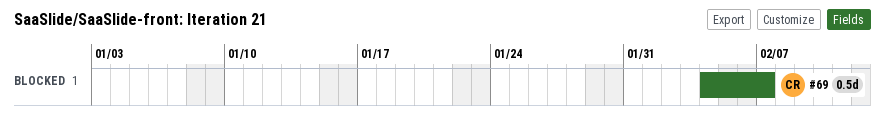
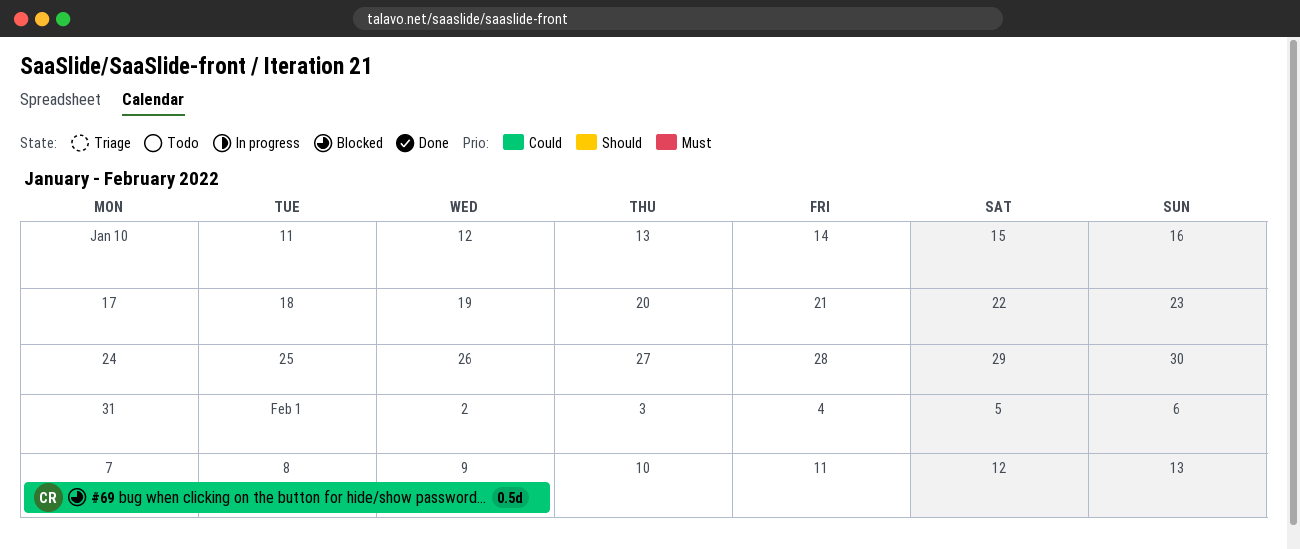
#69, start: Feb 4 -> Feb 7
#69, due: Feb 7 -> Feb 9

